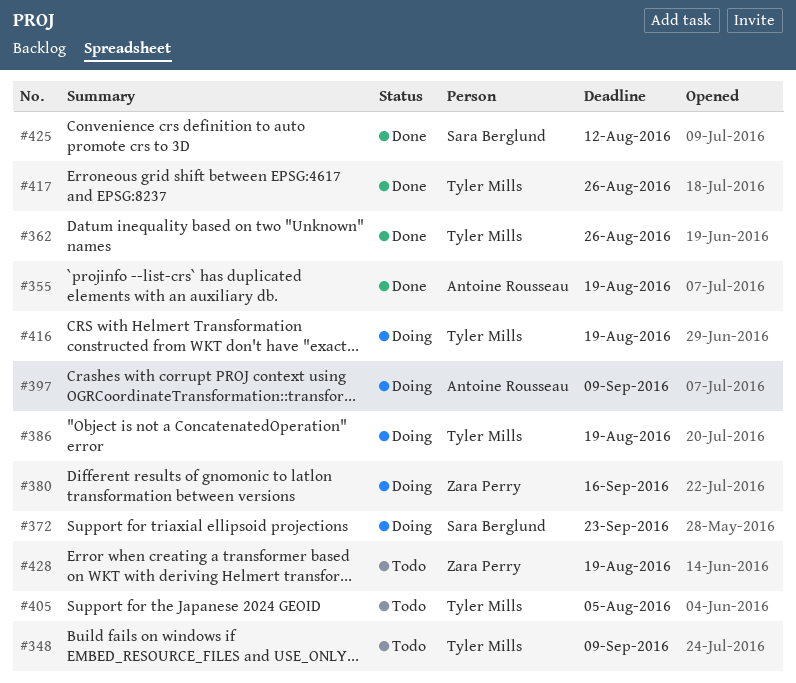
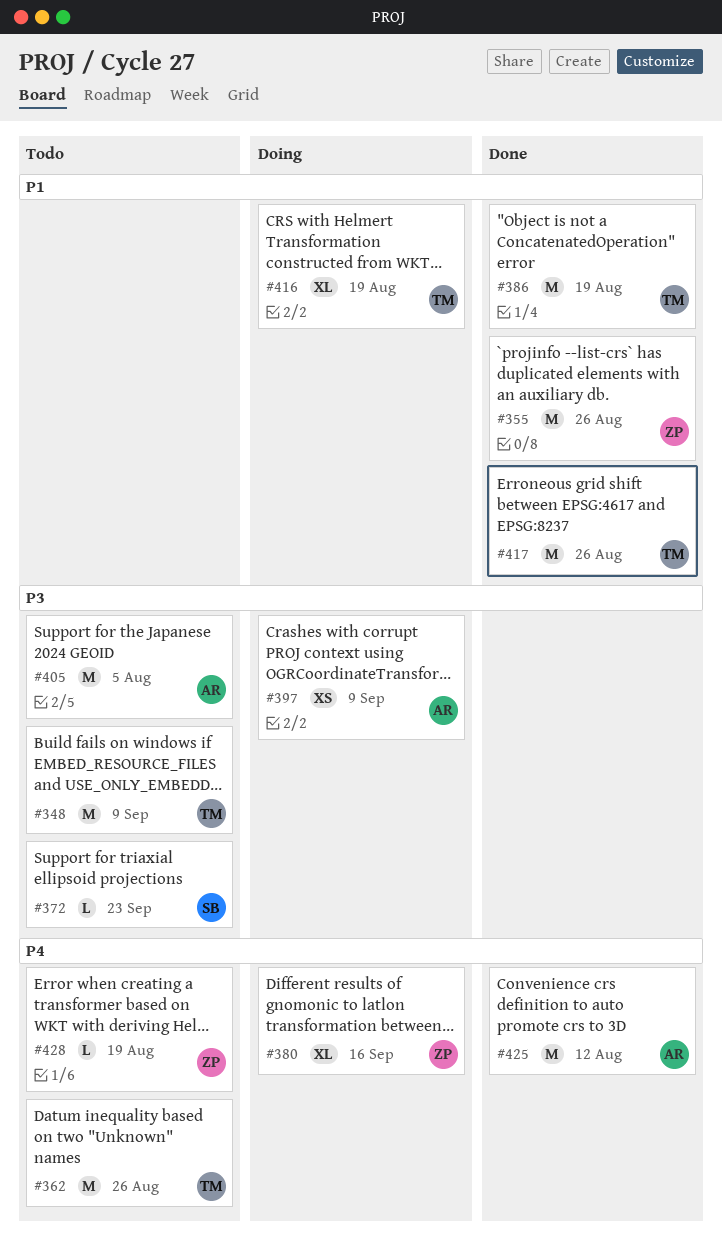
#355, owner: Antoine Rousseau -> Zara Perry
#355, due: Aug 19 -> Aug 26
#362, status: Done -> Todo
#372, status: Doing -> Todo
#386, status: Doing -> Done
#405, owner: Tyler Mills -> Antoine Rousseau
#425, owner: Sara Berglund -> Antoine Rousseau

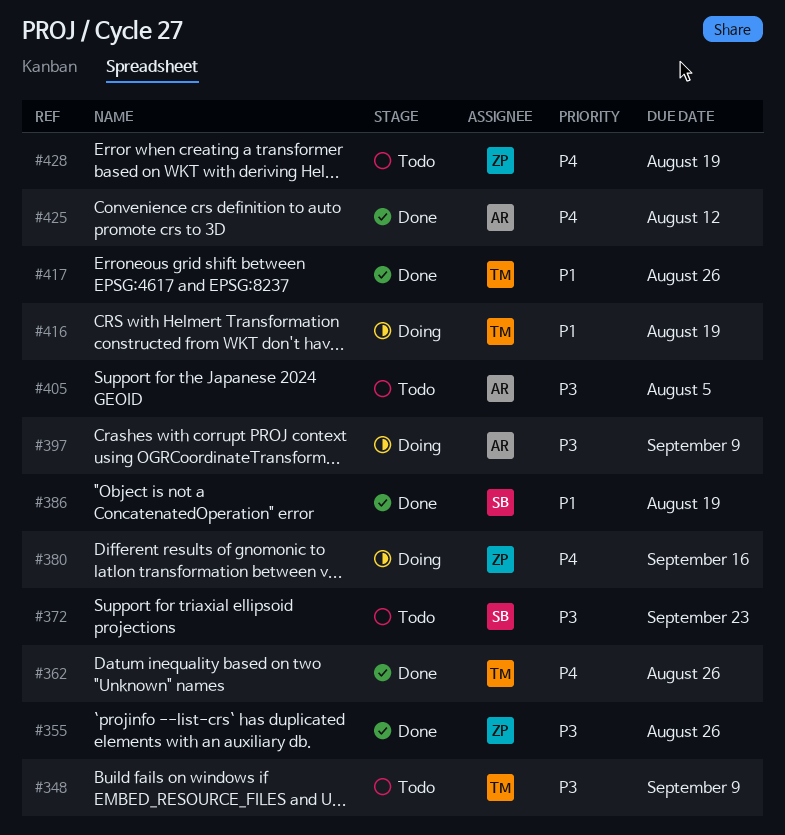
#355, priority: P1 -> P3
#362, status: Todo -> Done
#386, owner: TM -> SB

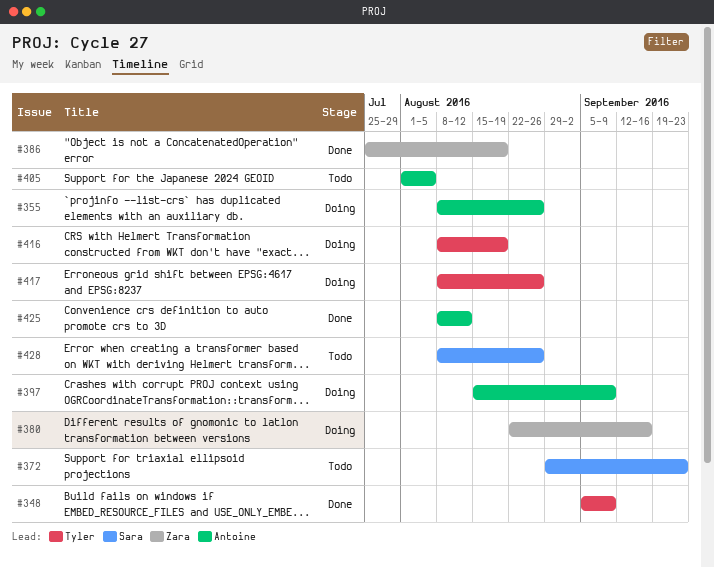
#348, status: Todo -> Done
#355, status: Done -> Doing
#355, owner: Zara -> Antoine
#362: present -> none
#386, owner: Sara -> Zara
#417, status: Done -> Doing
#428, owner: Zara -> Sara
#428, due: Aug 19 -> Aug 26

